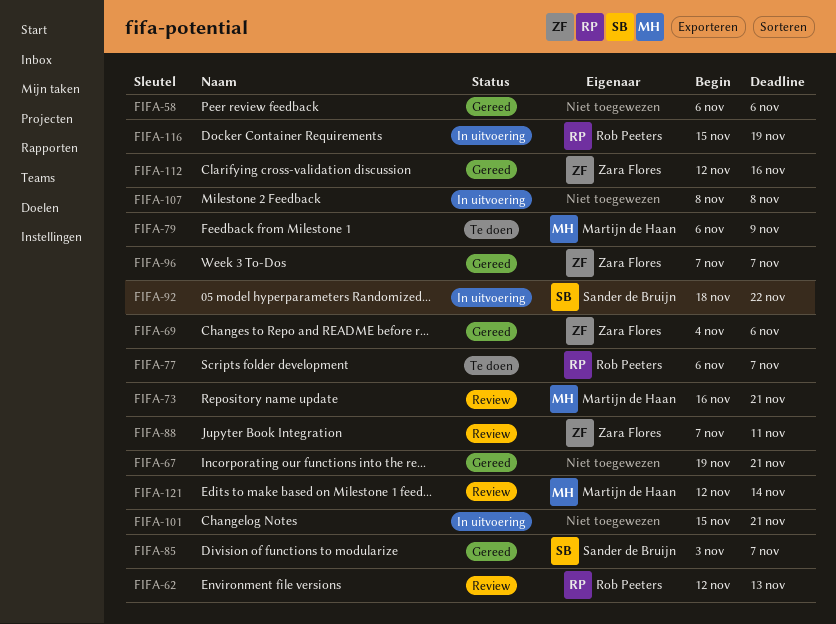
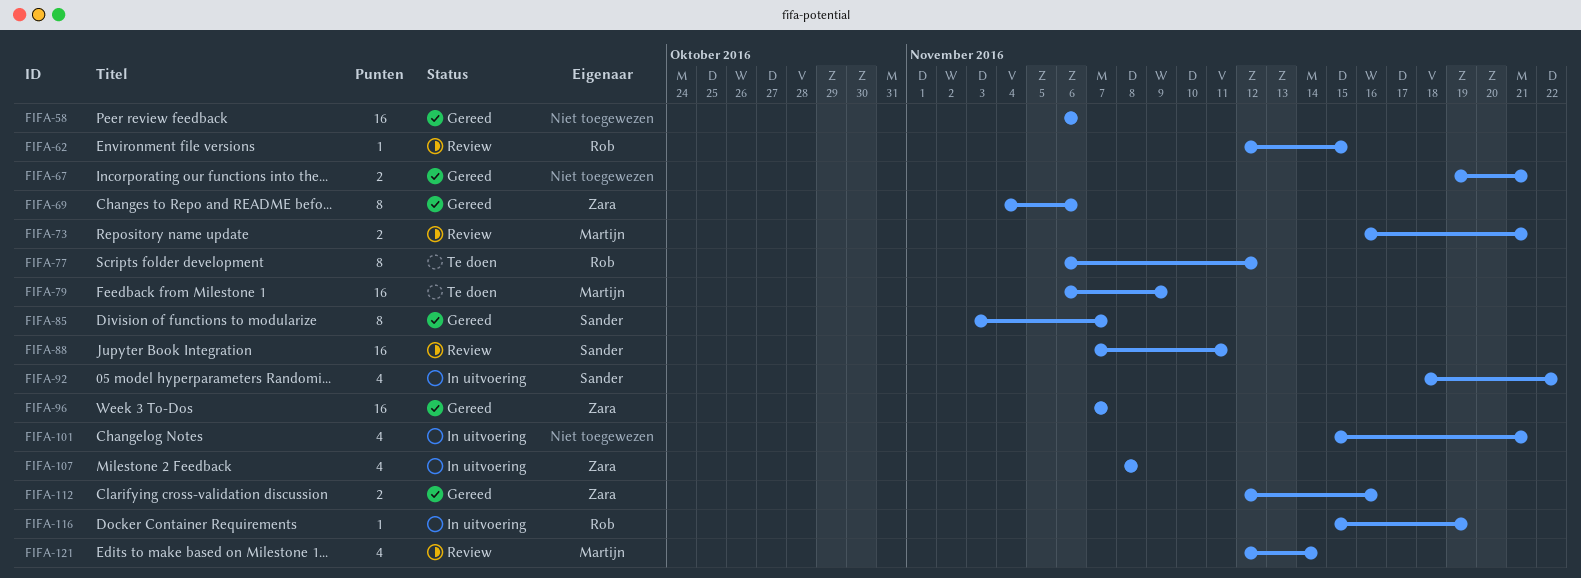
FIFA-62, due: Nov 13 -> Nov 15
FIFA-77, due: Nov 7 -> Nov 12
FIFA-88, owner: Zara Flores -> Sander de Bruijn
FIFA-107, owner: none -> Zara Flores

